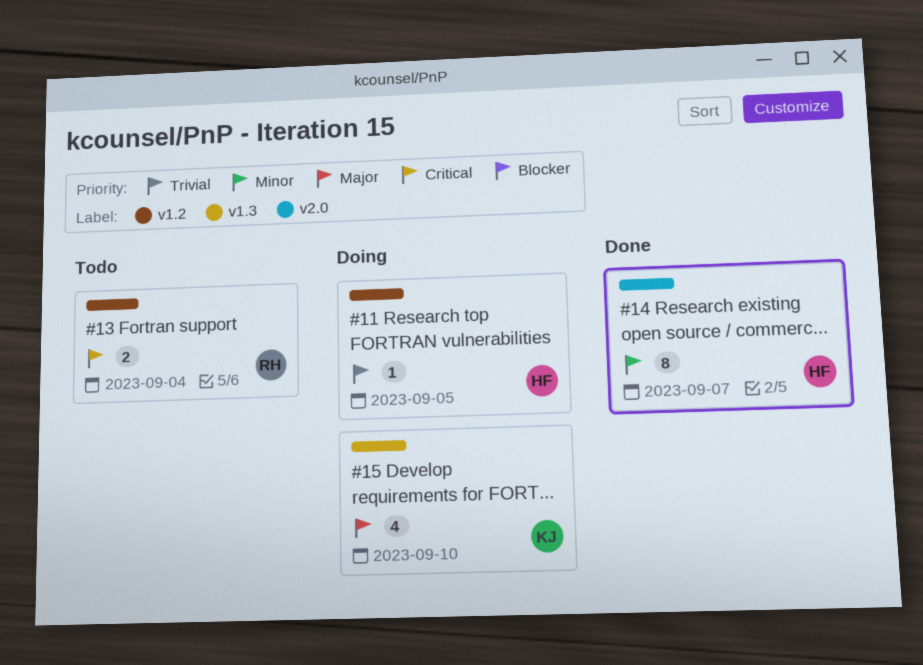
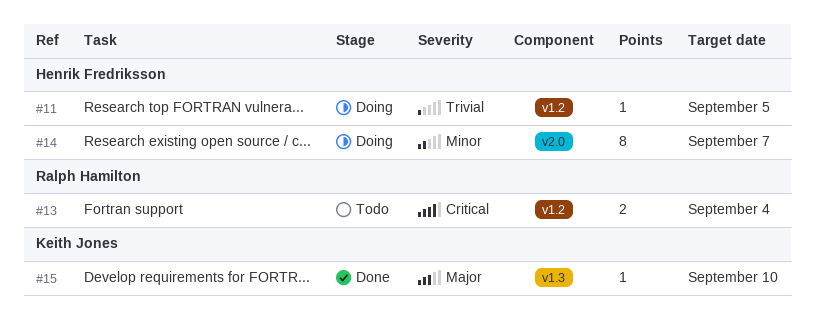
#14, status: Done -> Doing
#15, status: Doing -> Done
#15, estimate: 4 -> 1

